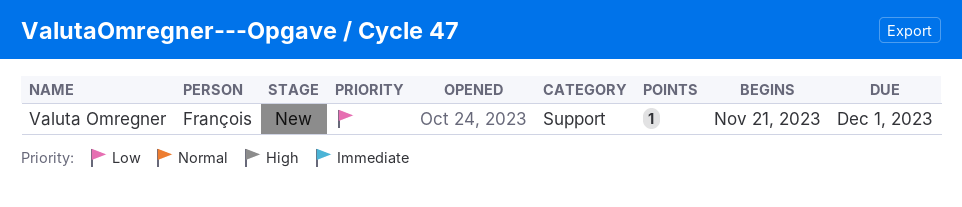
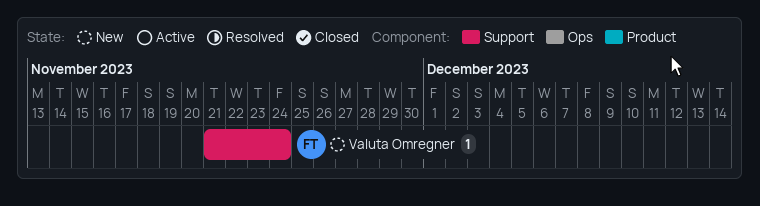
Valuta Omregner, due: Dec 1 -> Nov 24

